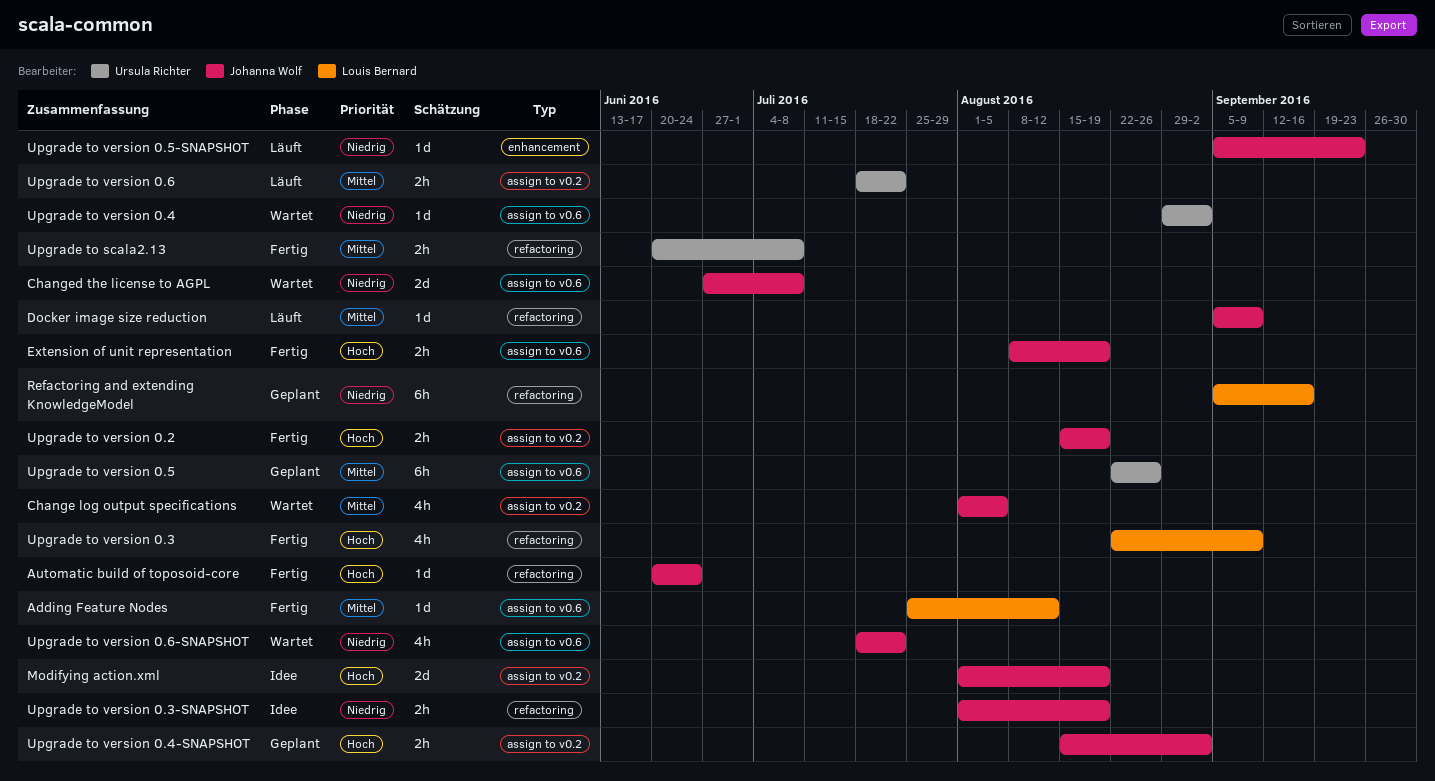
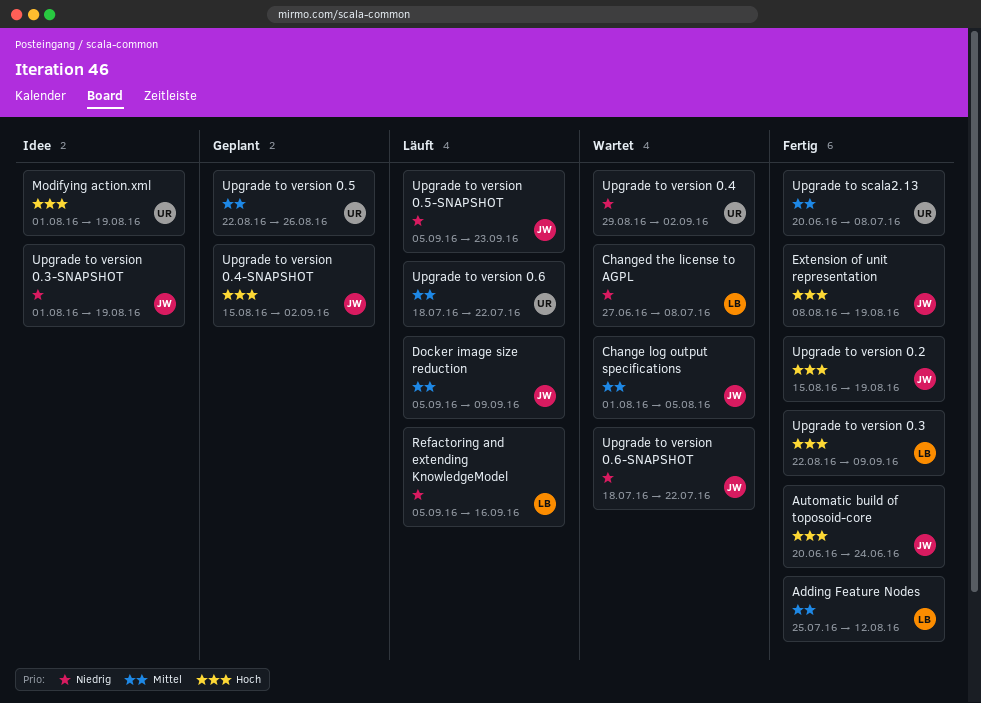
Changed the license to AGPL, owner: Johanna Wolf -> Louis Bernard
Modifying action.xml, owner: Johanna Wolf -> Ursula Richter
Refactoring and extending KnowledgeModel, status: Geplant -> Läuft

